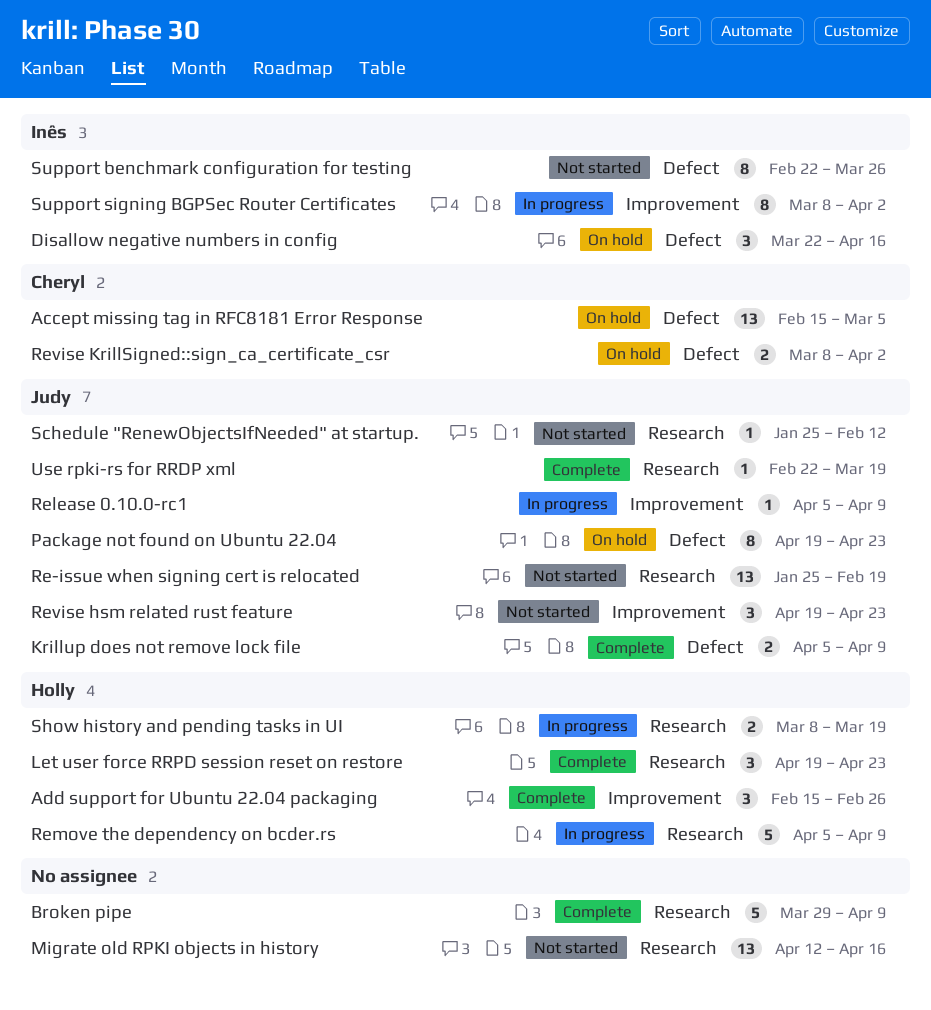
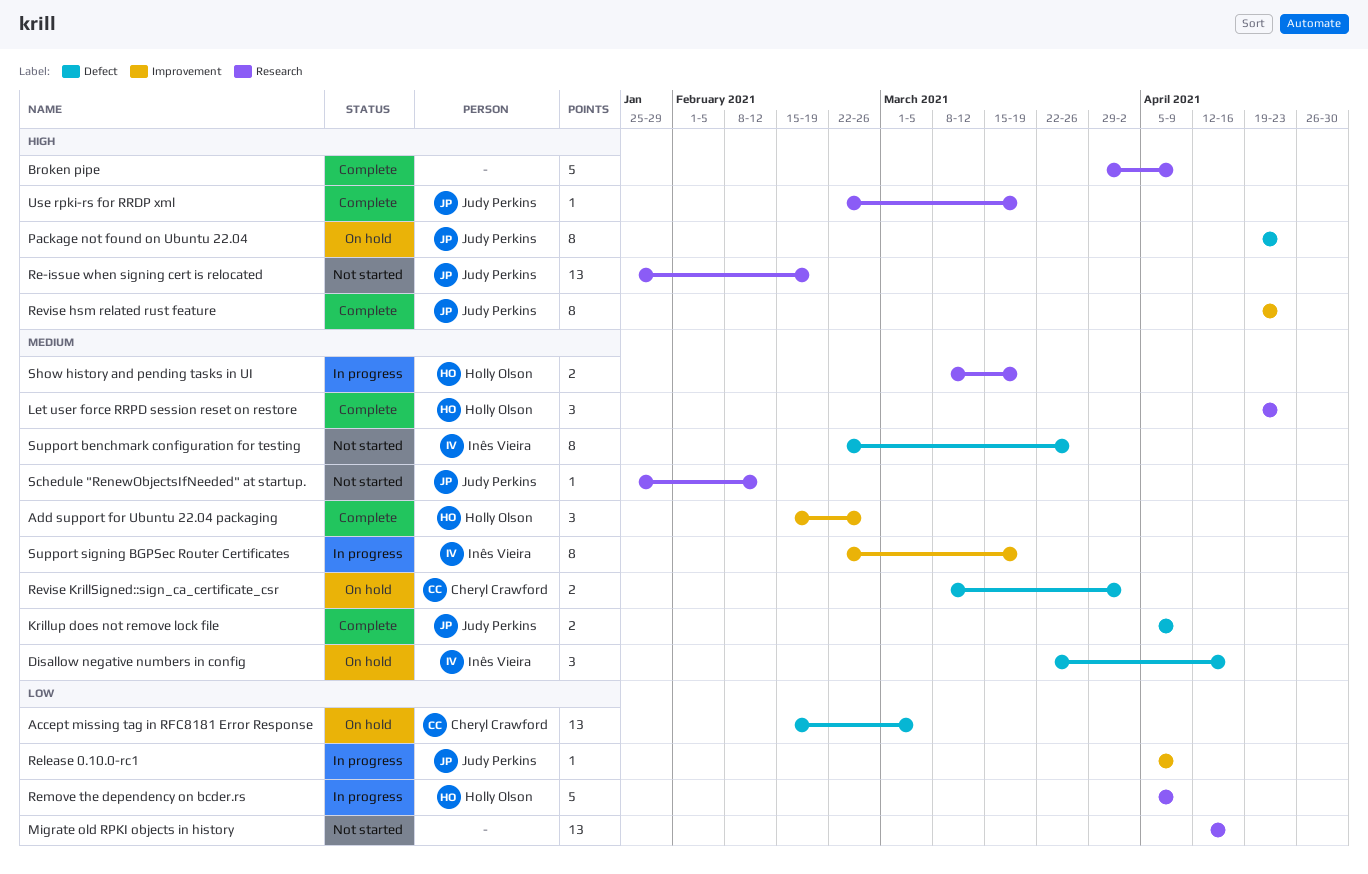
Revise hsm related rust feature, status: Not started -> Complete
Revise hsm related rust feature, estimate: 3 -> 8
Support signing BGPSec Router Certificates, start: Mar 8 -> Feb 22
Support signing BGPSec Router Certificates, due: Apr 2 -> Mar 19

